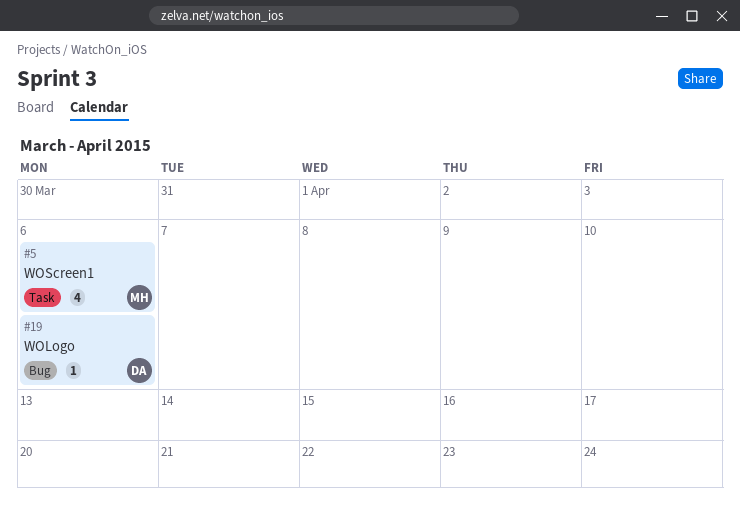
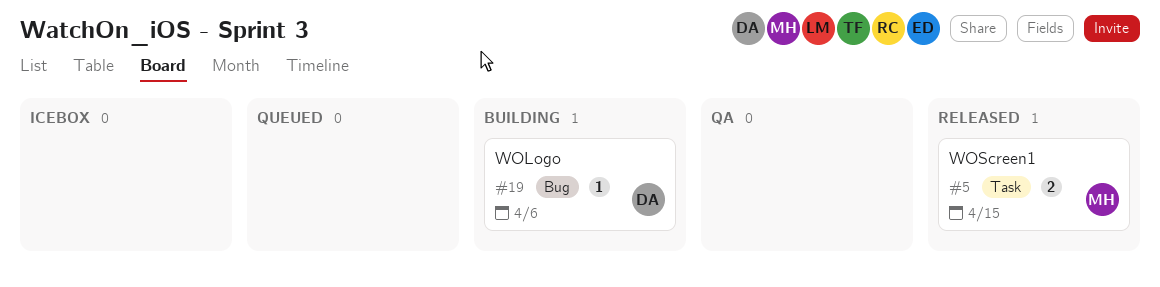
#5, estimate: 4 -> 2
#5, due: Apr 6 -> Apr 15

